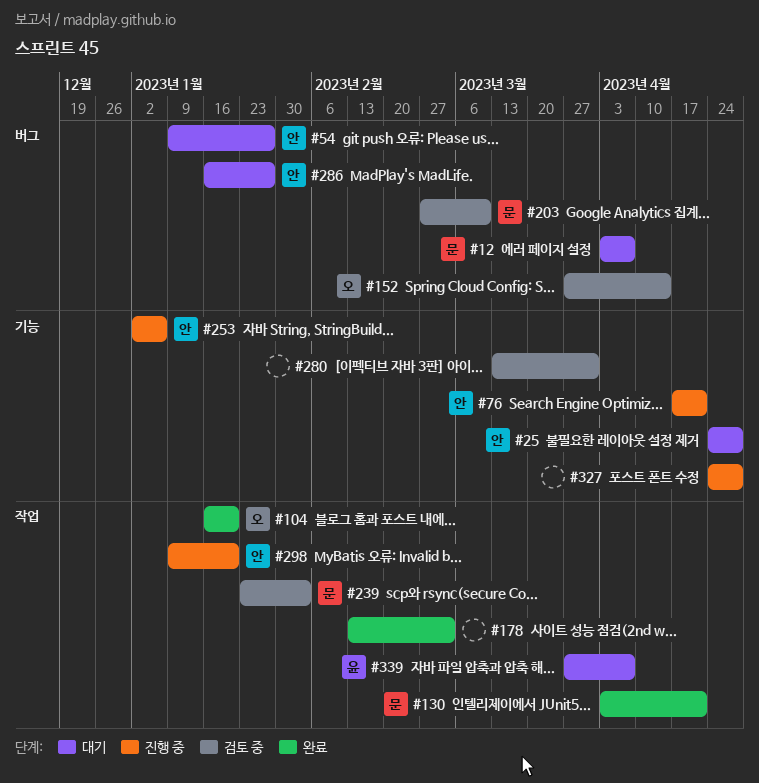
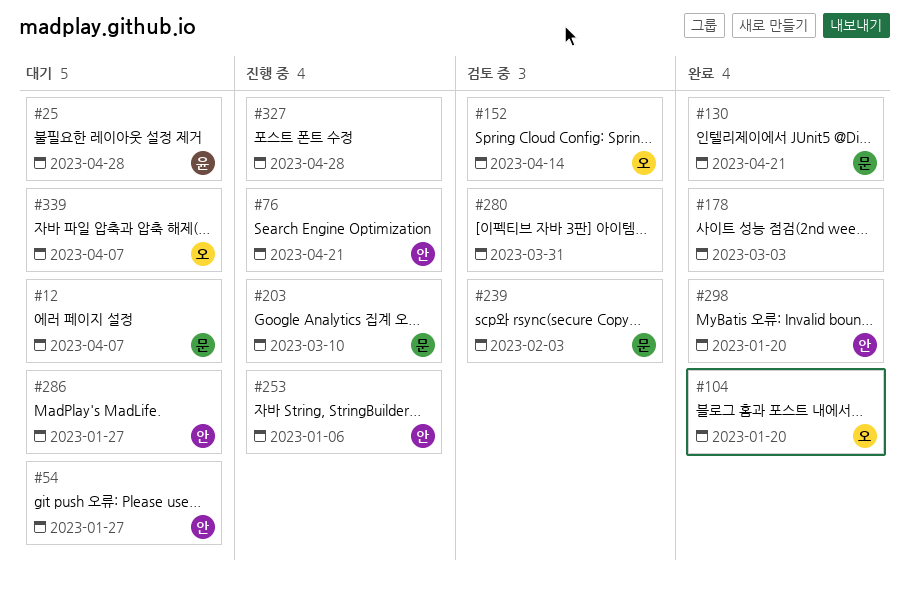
#25, owner: 안 -> 윤
#203, status: 검토 중 -> 진행 중
#298, status: 진행 중 -> 완료
#339, owner: 윤 -> 오

